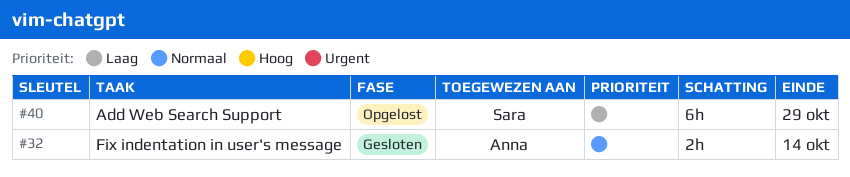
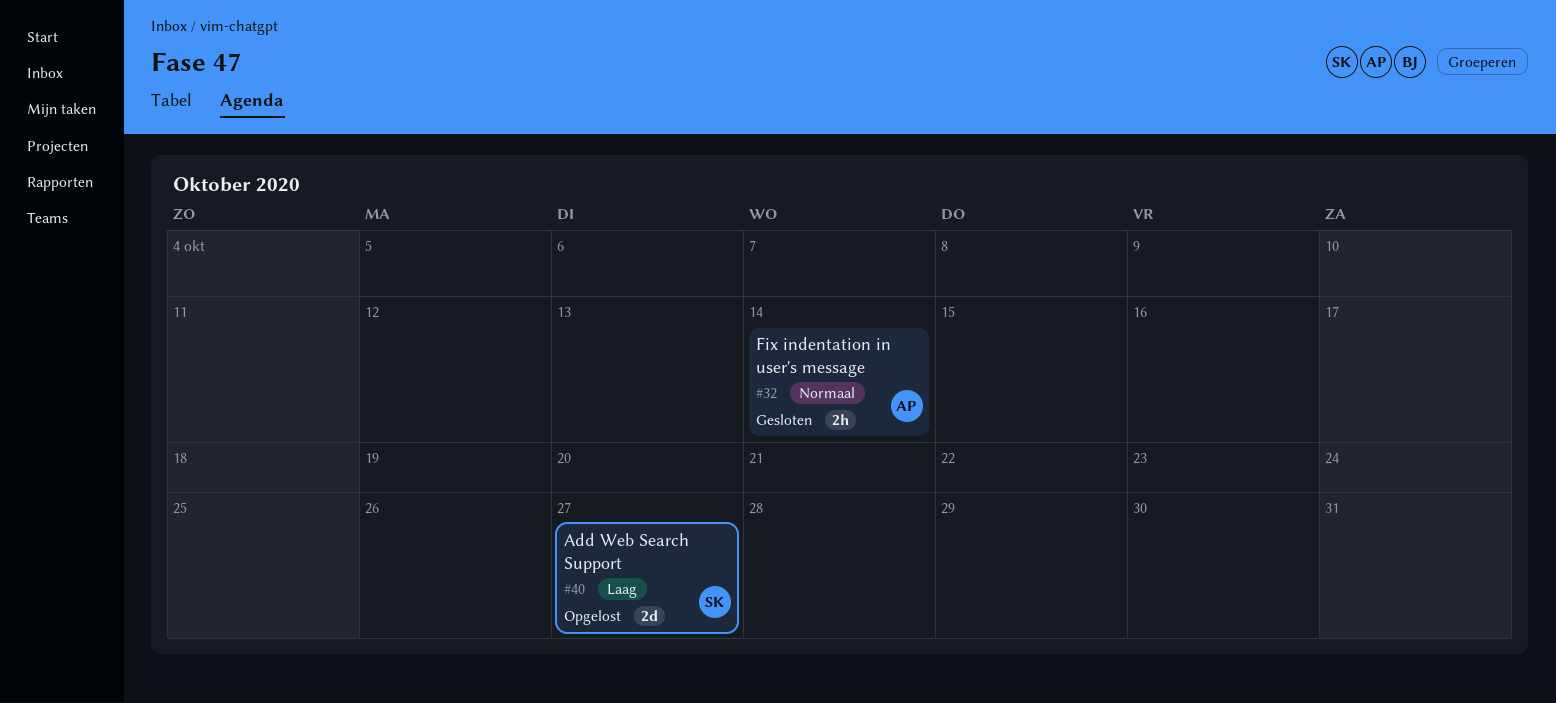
#40, estimate: 6h -> 2d
#40, due: Oct 29 -> Oct 27

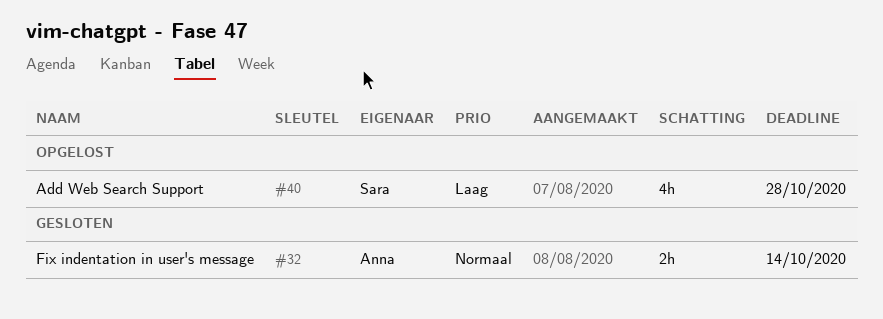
#40, estimate: 2d -> 4h
#40, due: Oct 27 -> Oct 28

